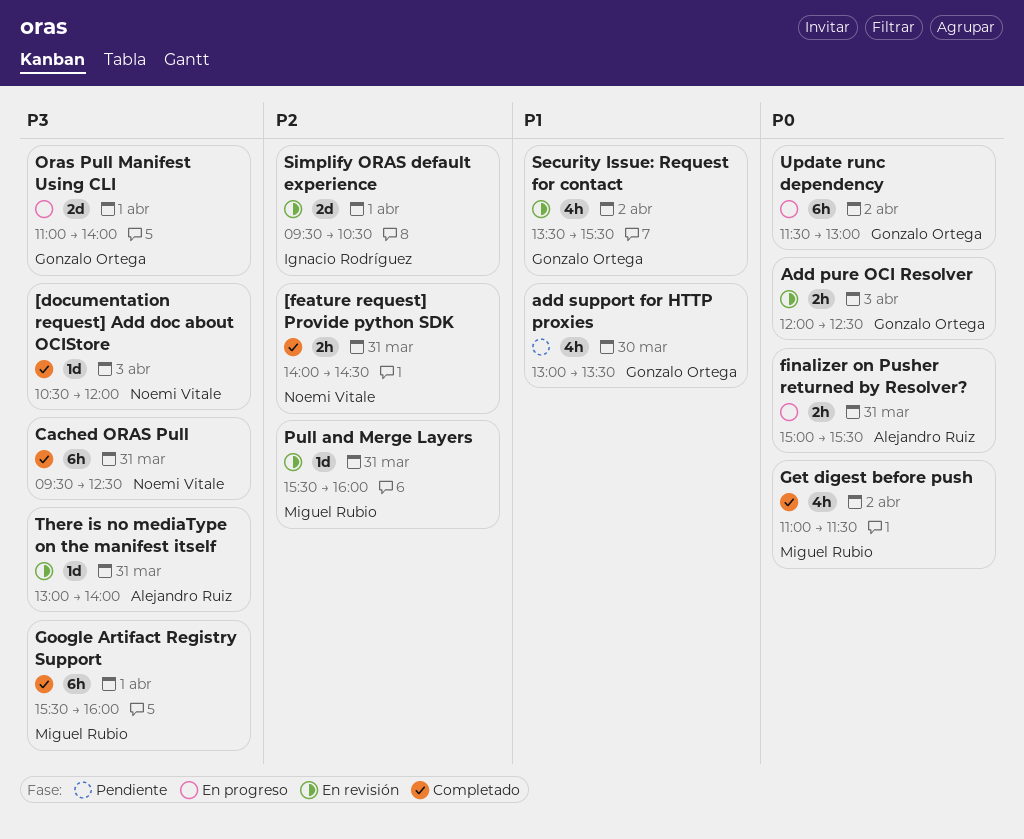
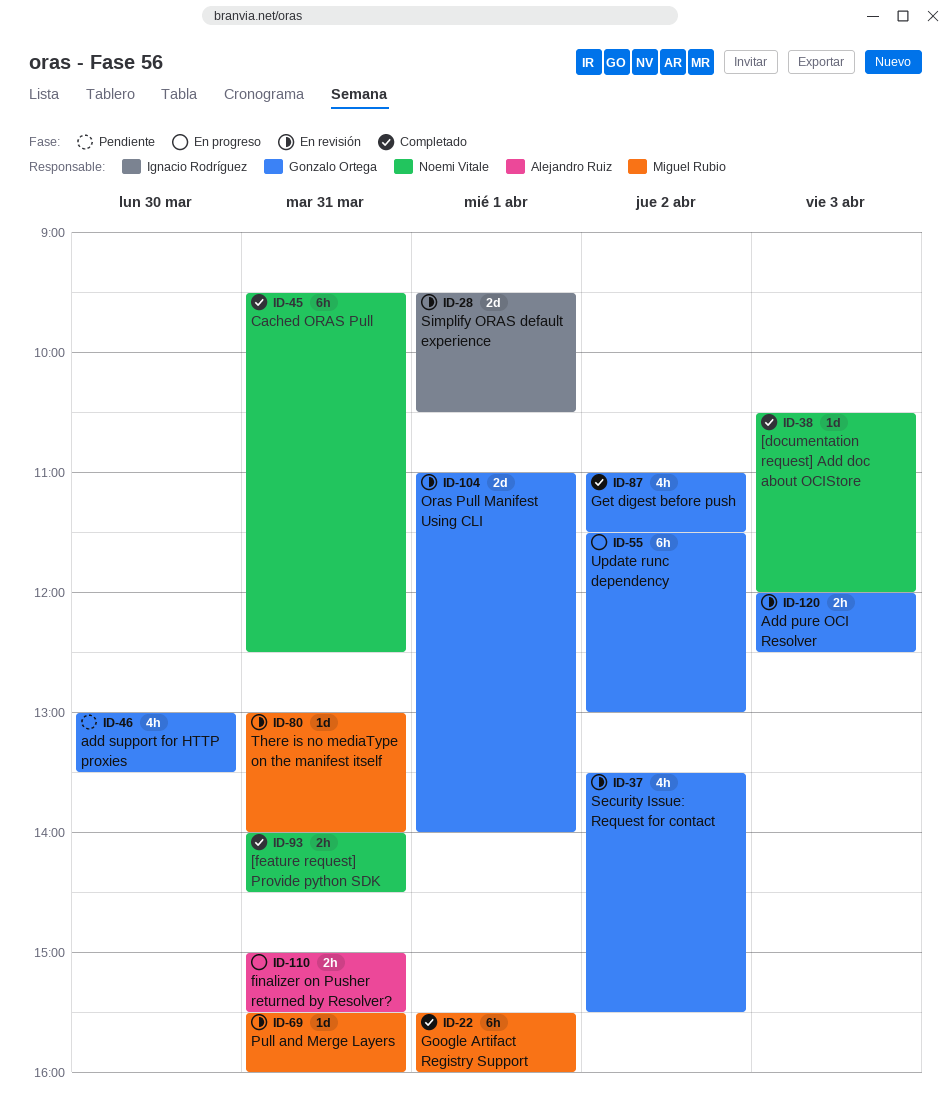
Get digest before push, owner: Miguel Rubio -> Gonzalo Ortega
Oras Pull Manifest Using CLI, status: En progreso -> En revisión
There is no mediaType on the manifest itself, owner: Alejandro Ruiz -> Miguel Rubio

